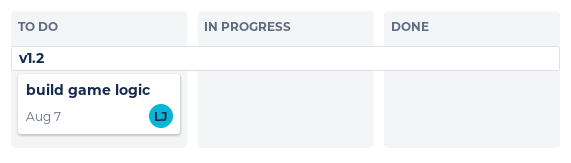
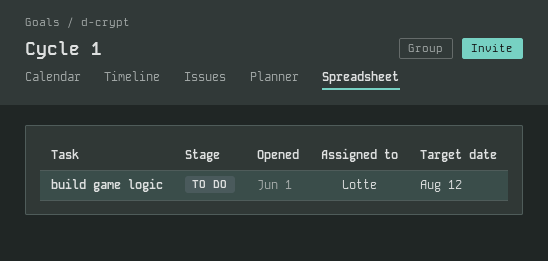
build game logic, due: Aug 7 -> Aug 12

